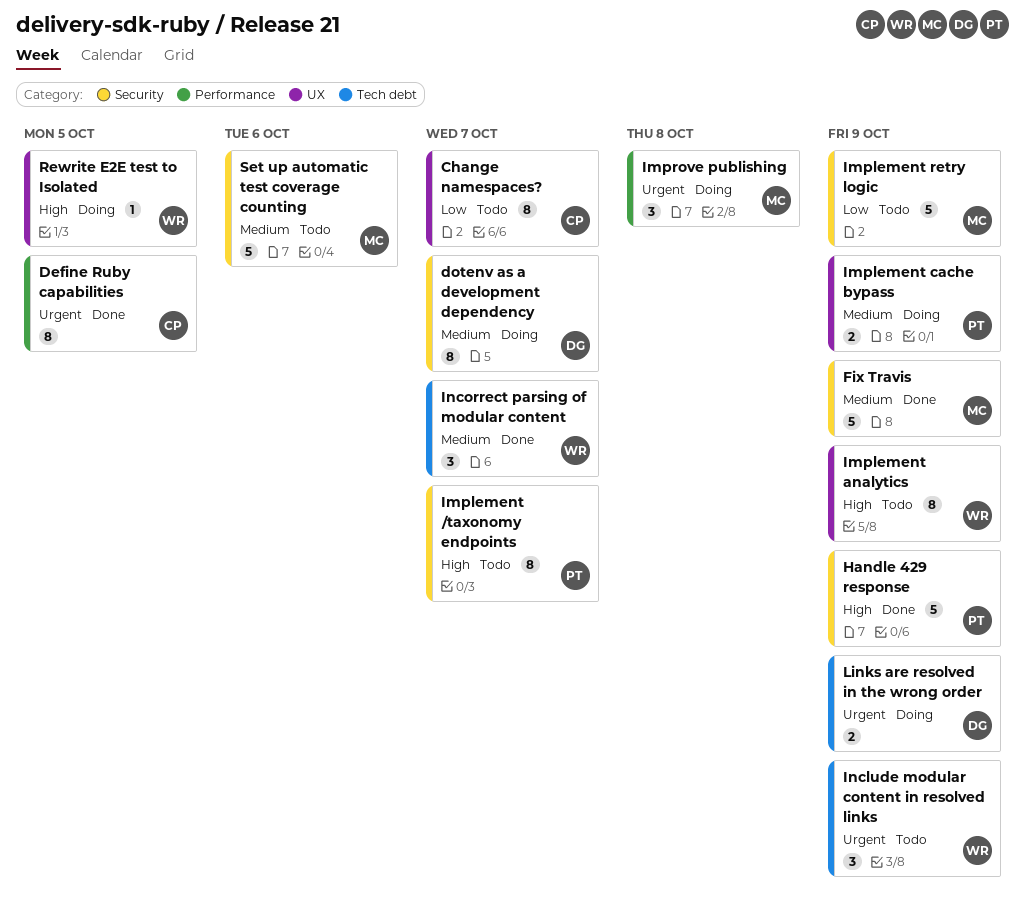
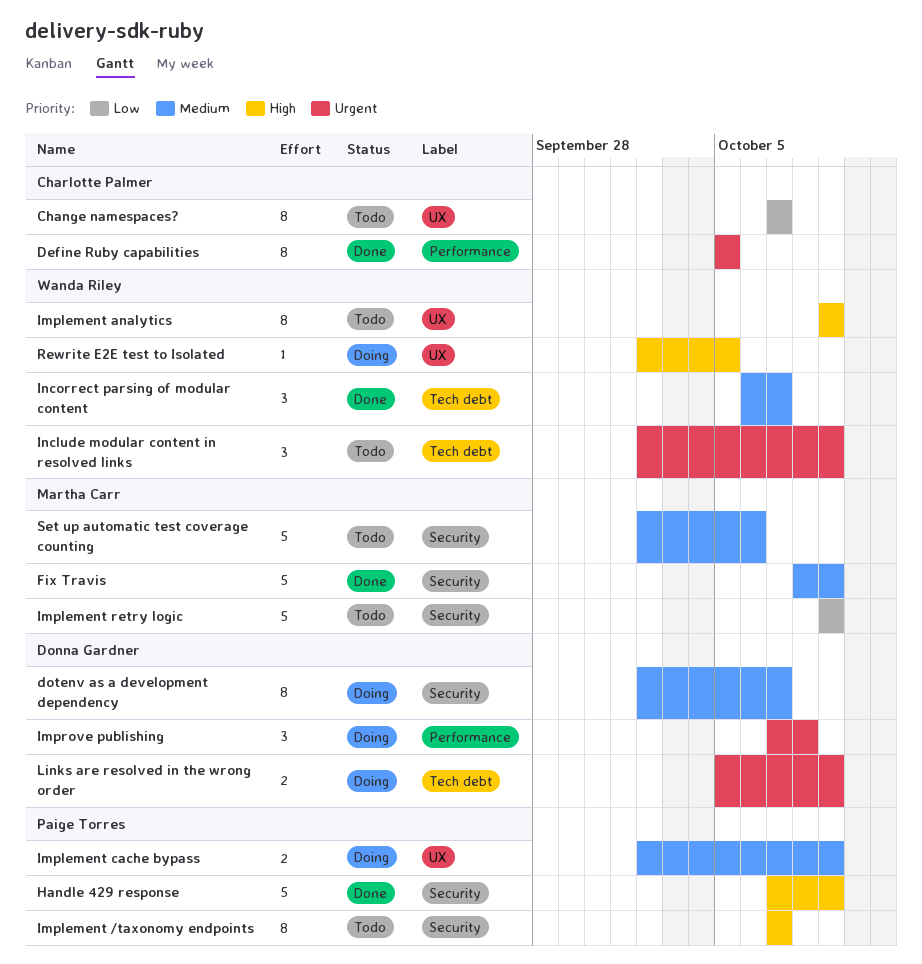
Improve publishing, owner: Martha Carr -> Donna Gardner

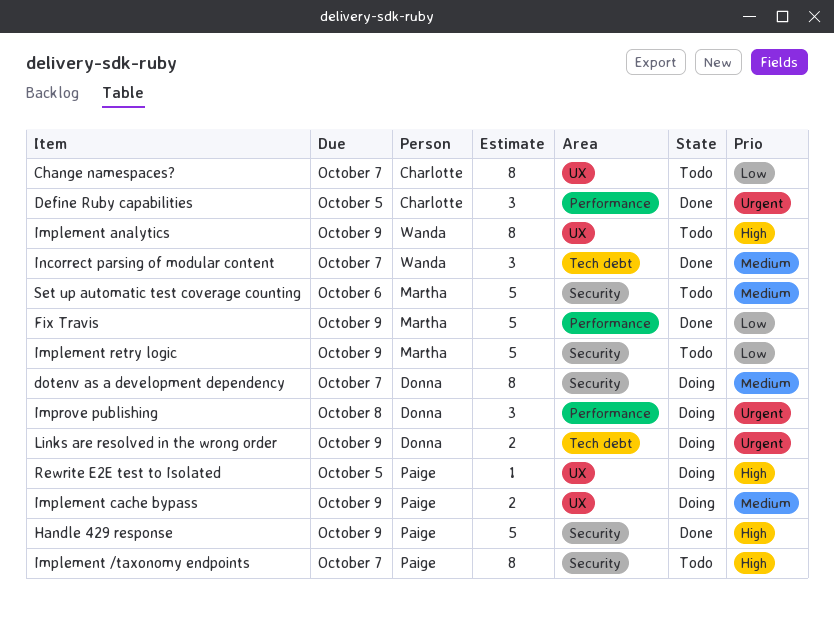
Define Ruby capabilities, estimate: 8 -> 3
Fix Travis, priority: Medium -> Low
Fix Travis, label: Security -> Performance
Include modular content in resolved links: present -> none
Rewrite E2E test to Isolated, owner: Wanda Riley -> Paige Torres

